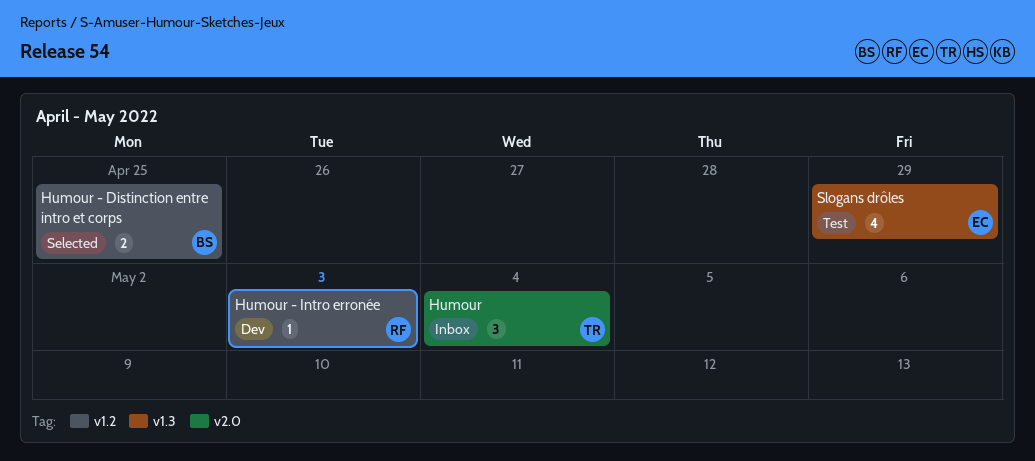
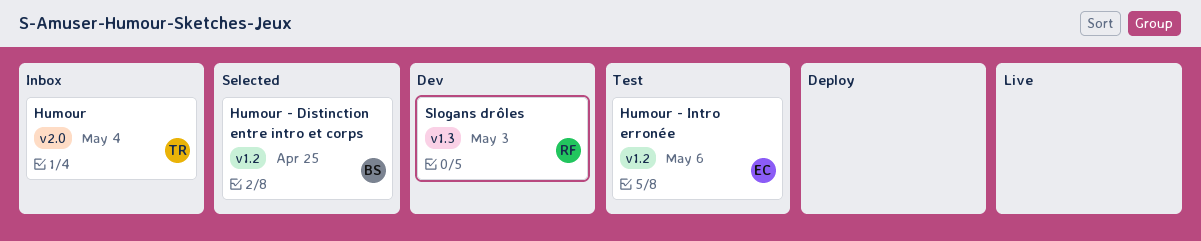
Humour - Intro erronée, status: Dev -> Test
Humour - Intro erronée, owner: RF -> EC
Humour - Intro erronée, due: May 3 -> May 6
Slogans drôles, status: Test -> Dev
Slogans drôles, owner: EC -> RF
Slogans drôles, due: Apr 29 -> May 3

